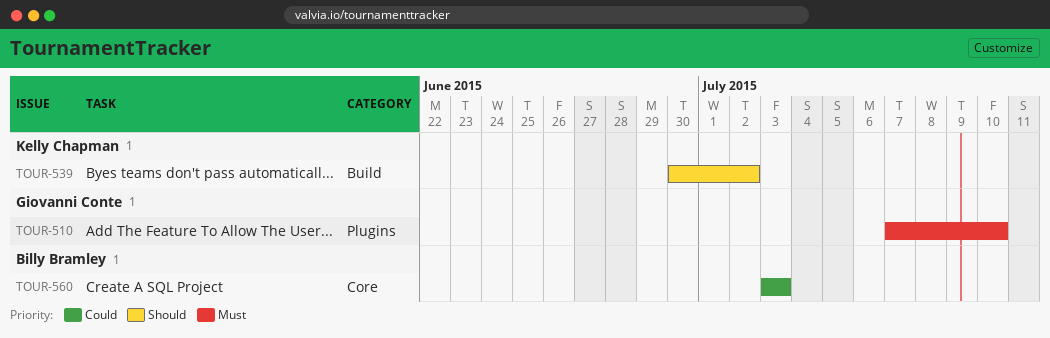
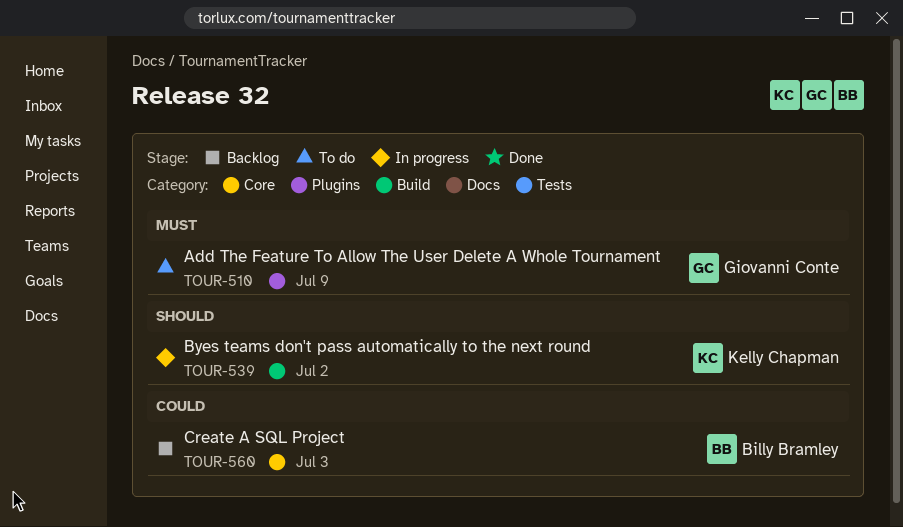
TOUR-510, due: Jul 10 -> Jul 9

